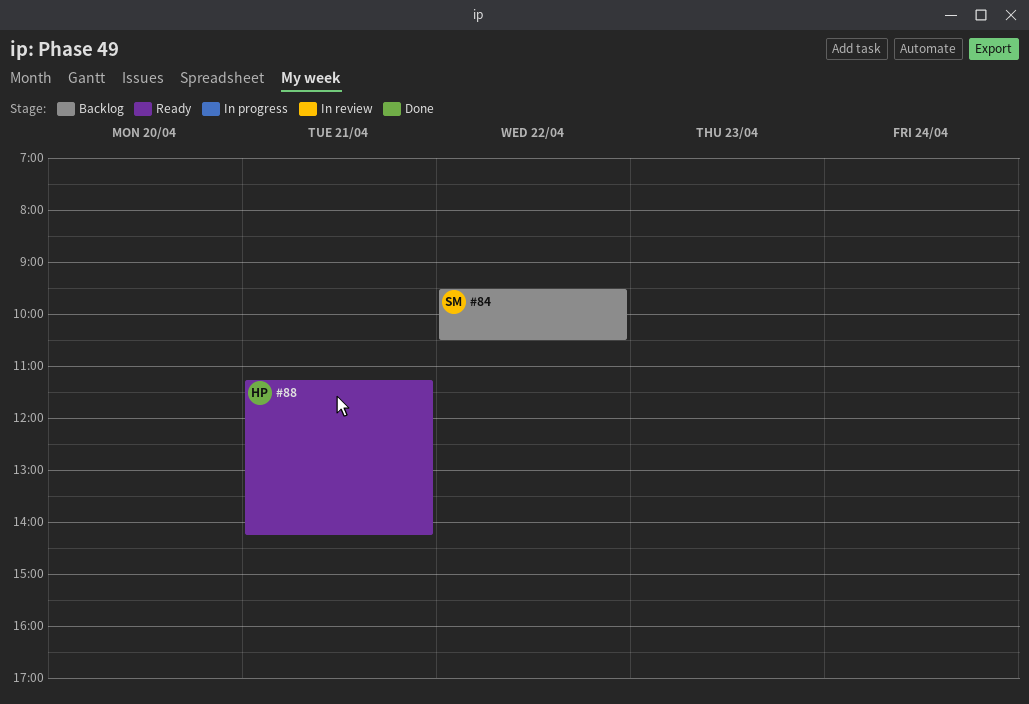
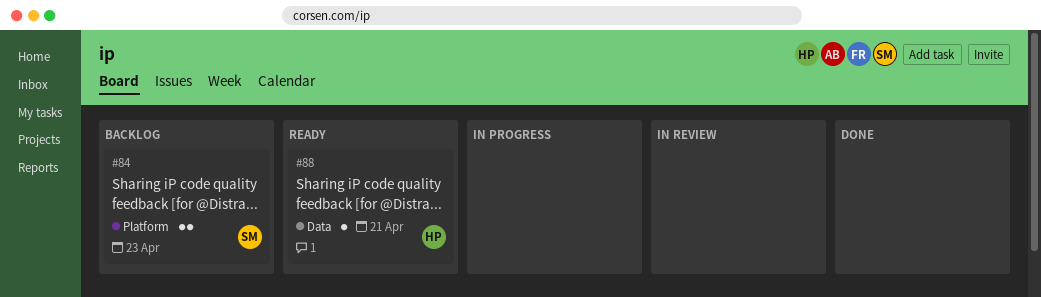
#84, day: Apr 22 -> Apr 23

